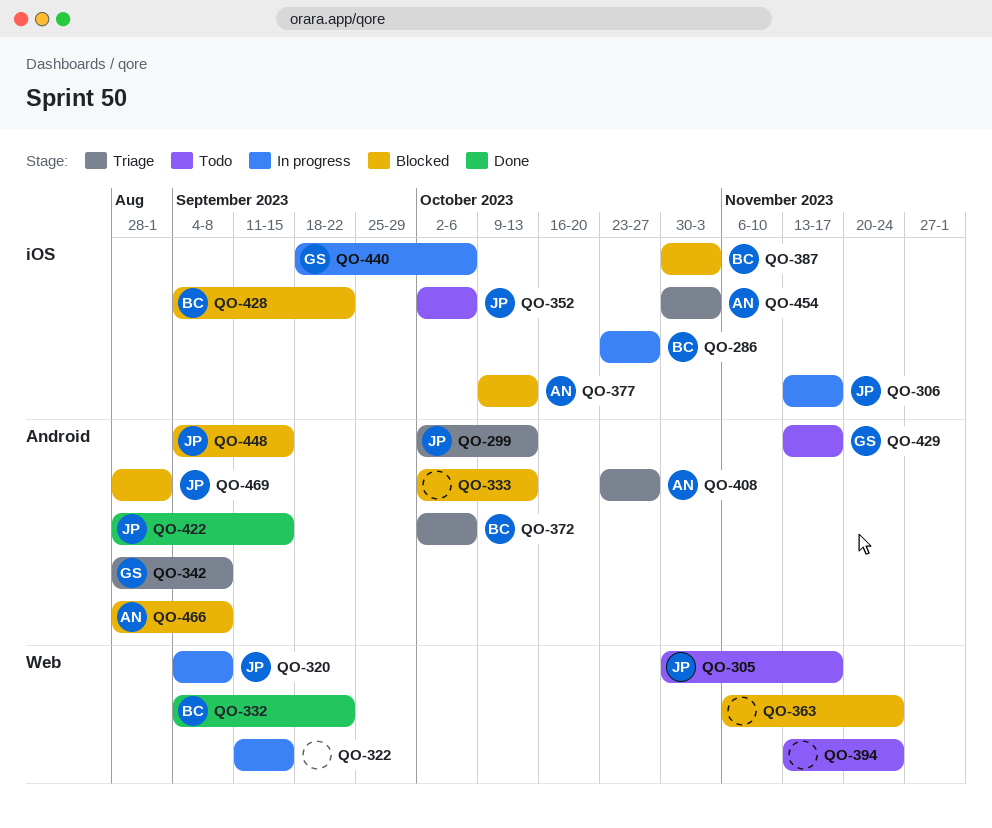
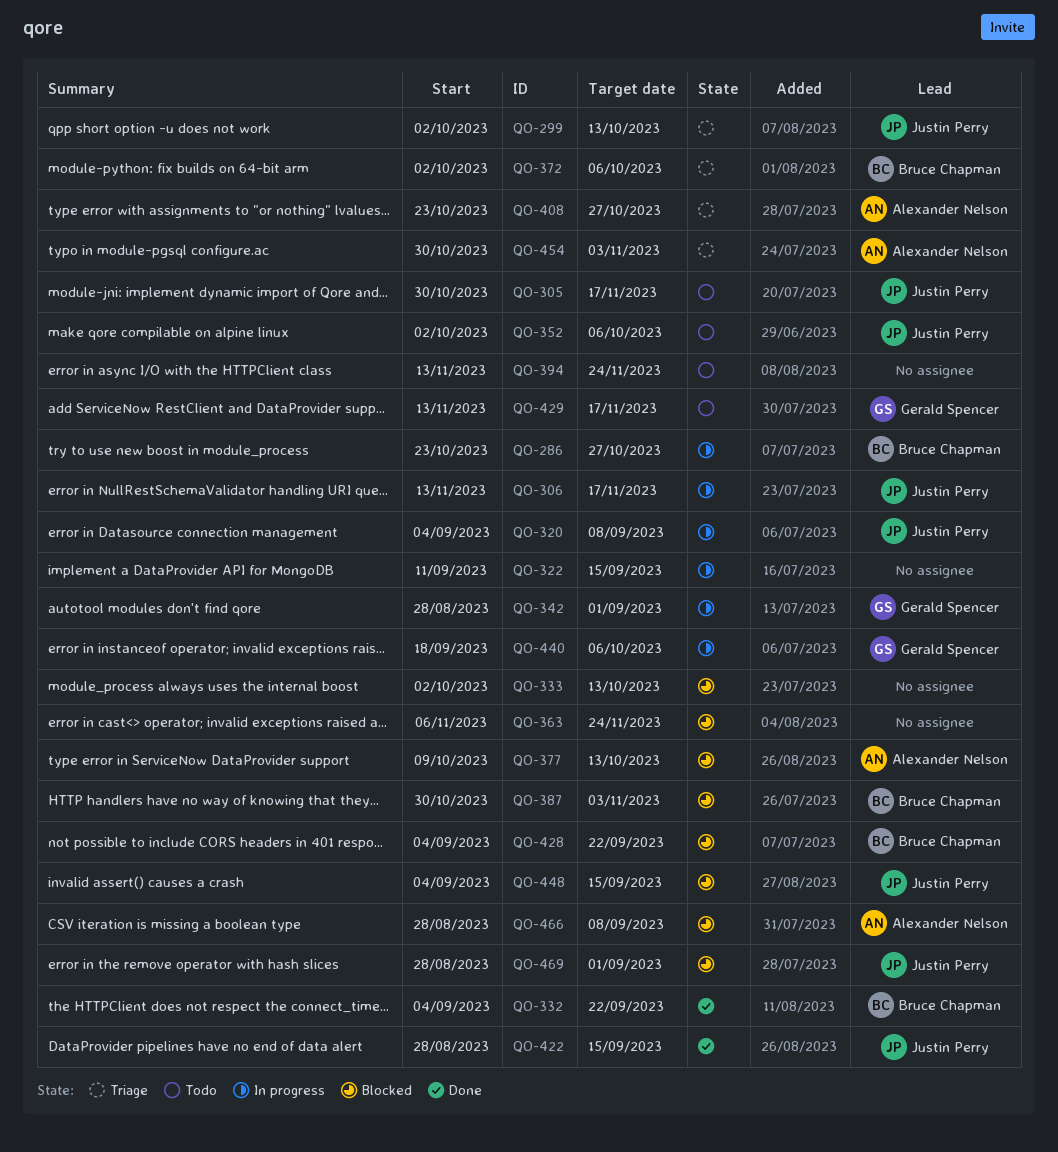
QO-342, status: Triage -> In progress
QO-342, due: Sep 8 -> Sep 1

